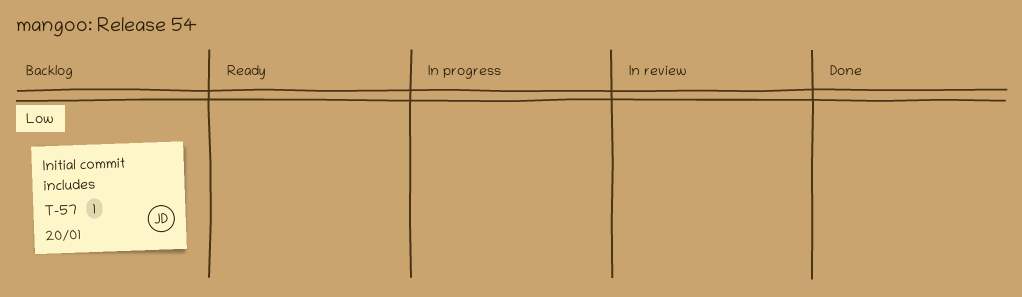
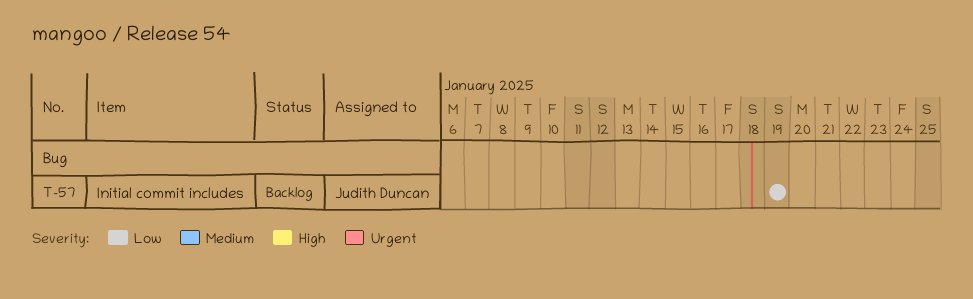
T-57, due: Jan 20 -> Jan 19

